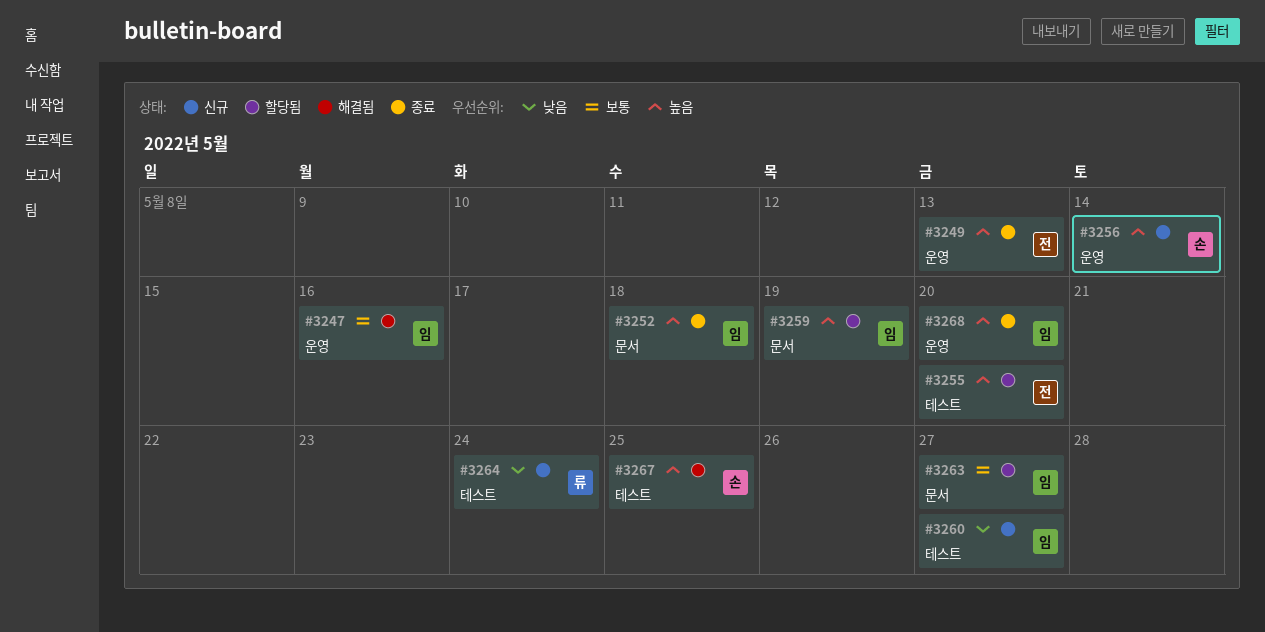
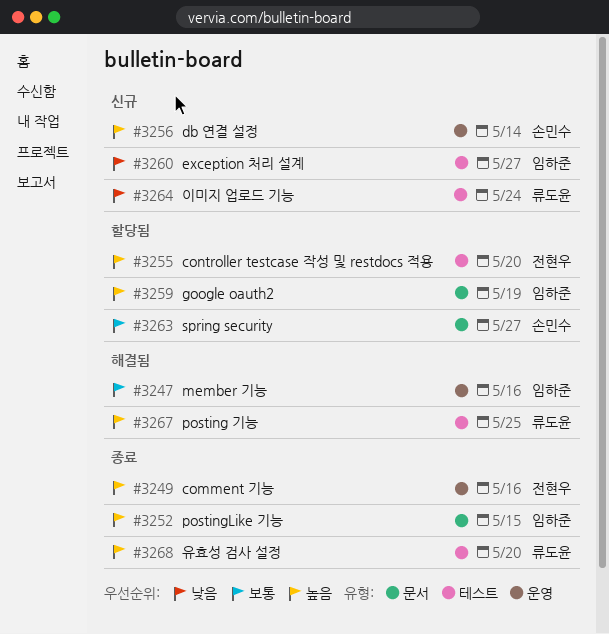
#3249, due: May 13 -> May 16
#3252, due: May 18 -> May 15
#3263, owner: 임하준 -> 손민수
#3267, owner: 손민수 -> 류도윤
#3268, owner: 임하준 -> 류도윤
#3268, label: 운영 -> 테스트

